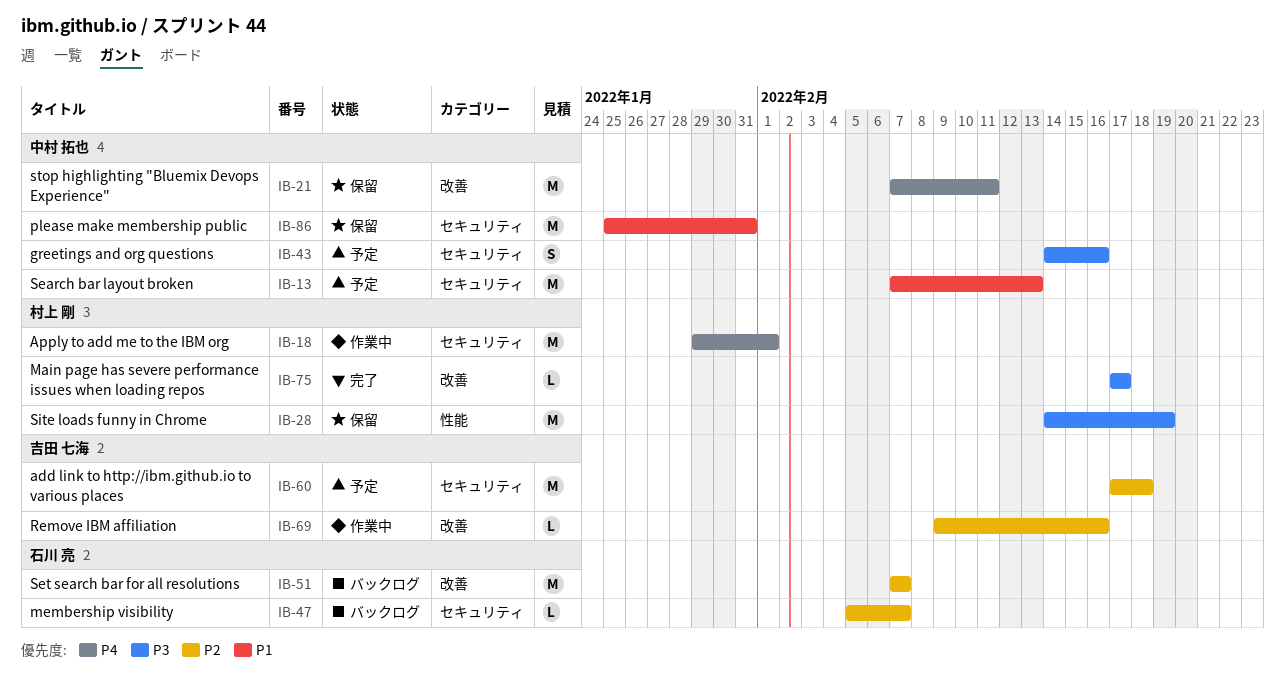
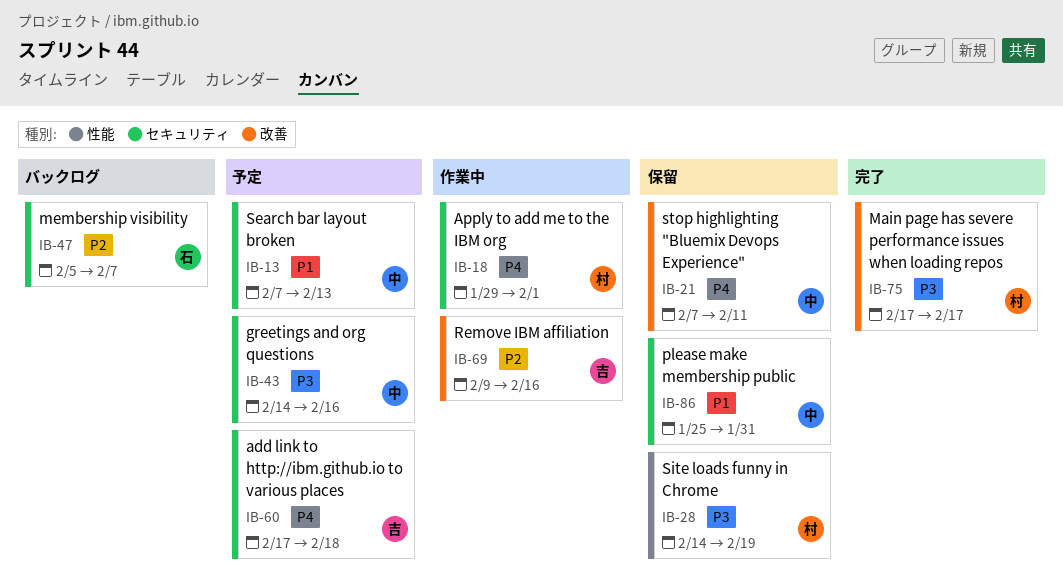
IB-51: present -> none
IB-60, priority: P2 -> P4

